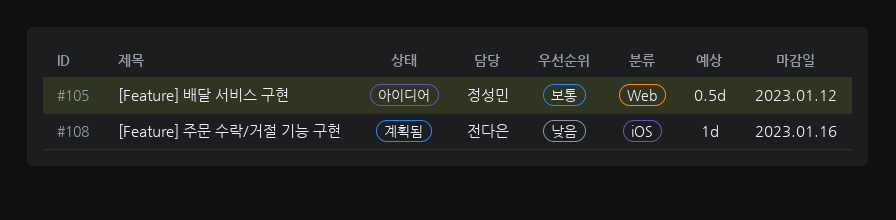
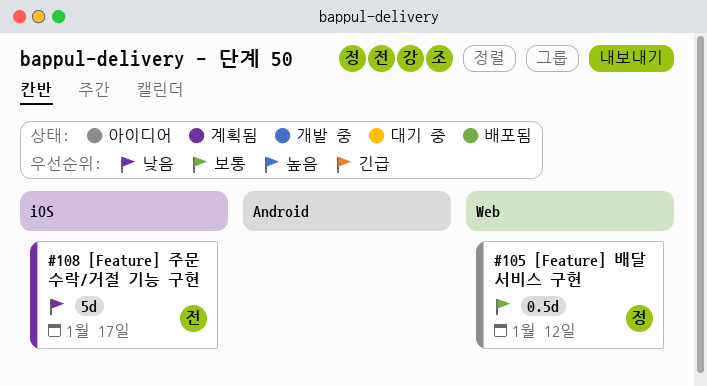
#108, estimate: 1d -> 5d
#108, due: Jan 16 -> Jan 17

